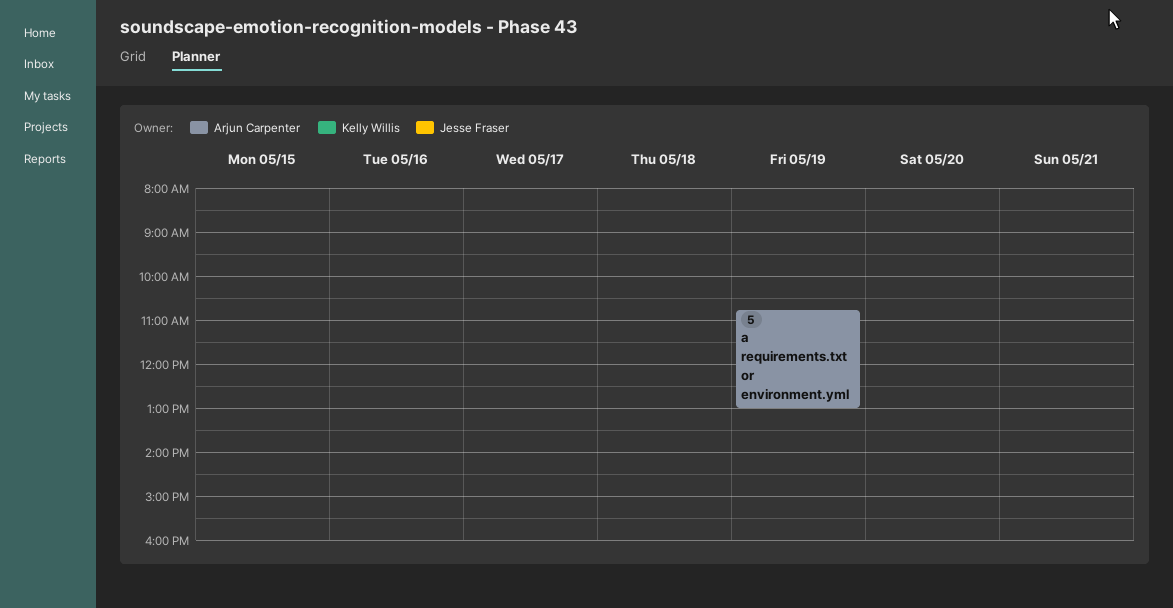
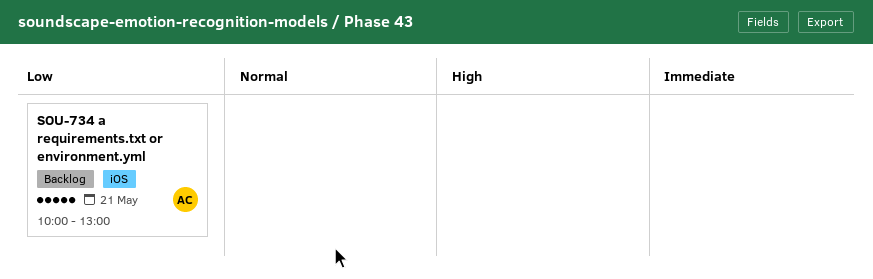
a requirements.txt or environment.yml, day: May 19 -> May 21
a requirements.txt or environment.yml, begins: 10:45 -> 10:00

